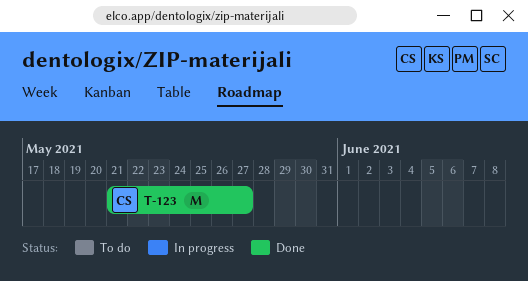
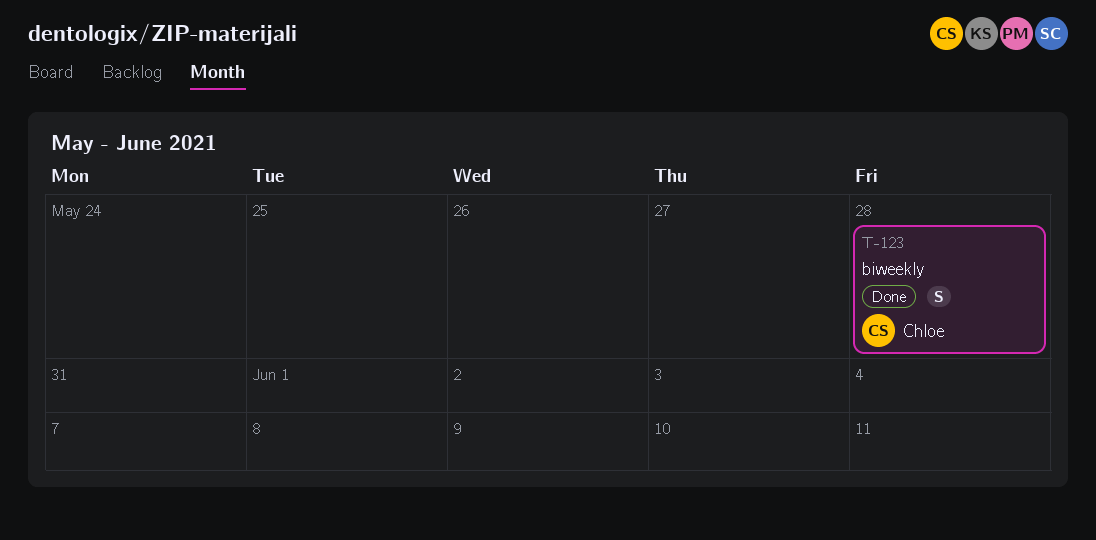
T-123, estimate: M -> S
T-123, due: May 27 -> May 28

